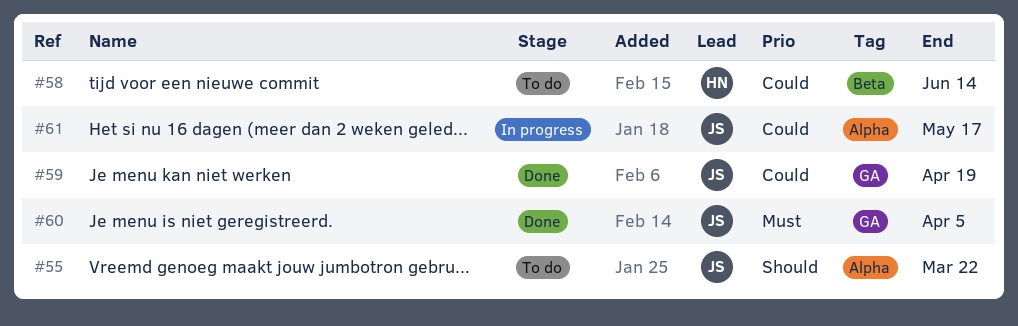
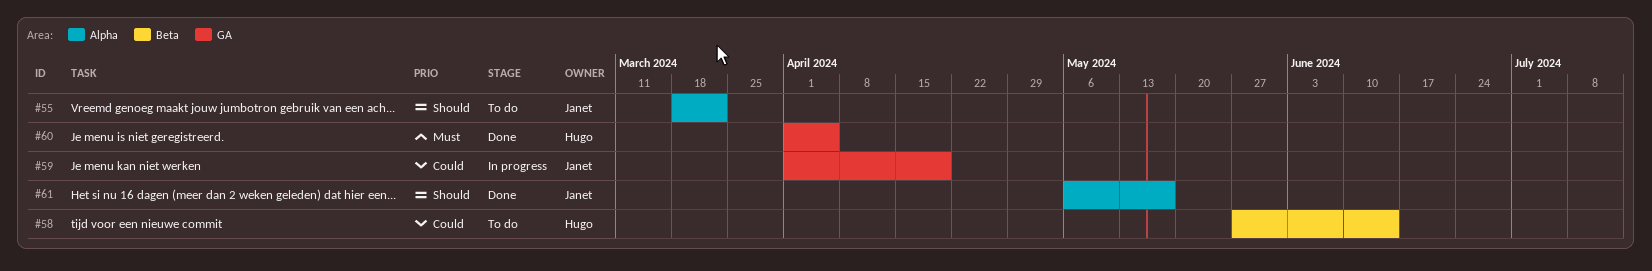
#59, status: Done -> In progress
#60, owner: Janet -> Hugo
#61, status: In progress -> Done
#61, priority: Could -> Should

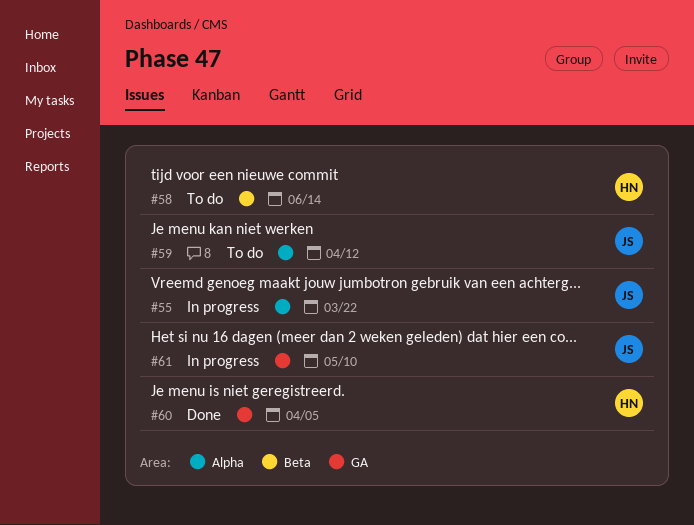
#55, status: To do -> In progress
#59, status: In progress -> To do
#59, label: GA -> Alpha
#59, due: Apr 19 -> Apr 12
#61, status: Done -> In progress
#61, label: Alpha -> GA
#61, due: May 17 -> May 10

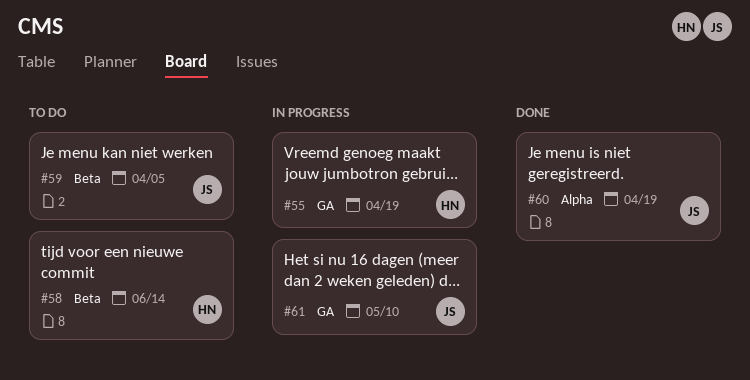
#55, owner: JS -> HN
#55, label: Alpha -> GA
#55, due: Mar 22 -> Apr 19
#59, label: Alpha -> Beta
#59, due: Apr 12 -> Apr 5
#60, owner: HN -> JS
#60, label: GA -> Alpha
#60, due: Apr 5 -> Apr 19

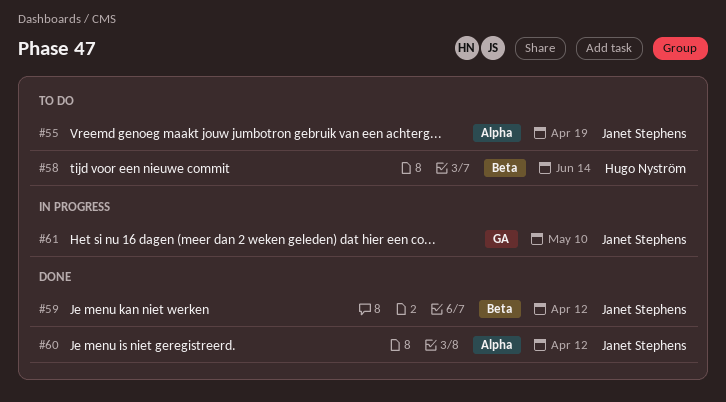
#55, status: In progress -> To do
#55, owner: Hugo Nyström -> Janet Stephens
#55, label: GA -> Alpha
#59, status: To do -> Done
#59, due: Apr 5 -> Apr 12
#60, due: Apr 19 -> Apr 12

